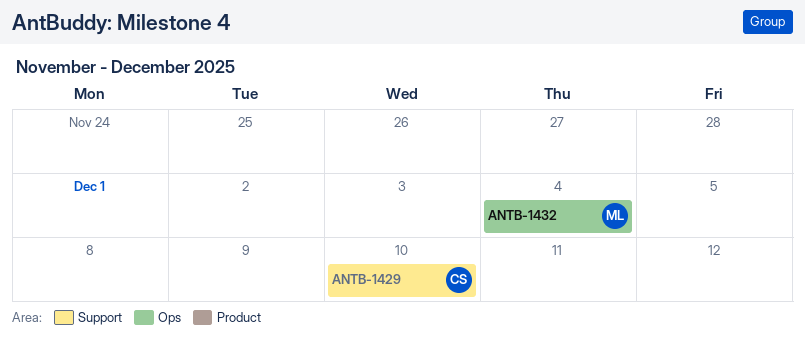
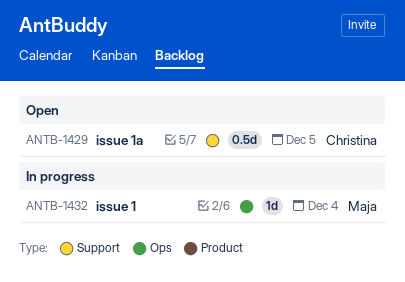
ANTB-1429, due: Dec 10 -> Dec 5

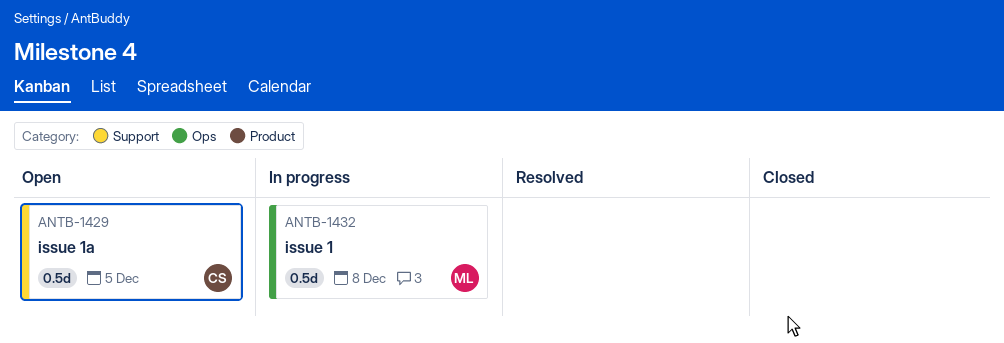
ANTB-1432, estimate: 1d -> 0.5d
ANTB-1432, due: Dec 4 -> Dec 8

